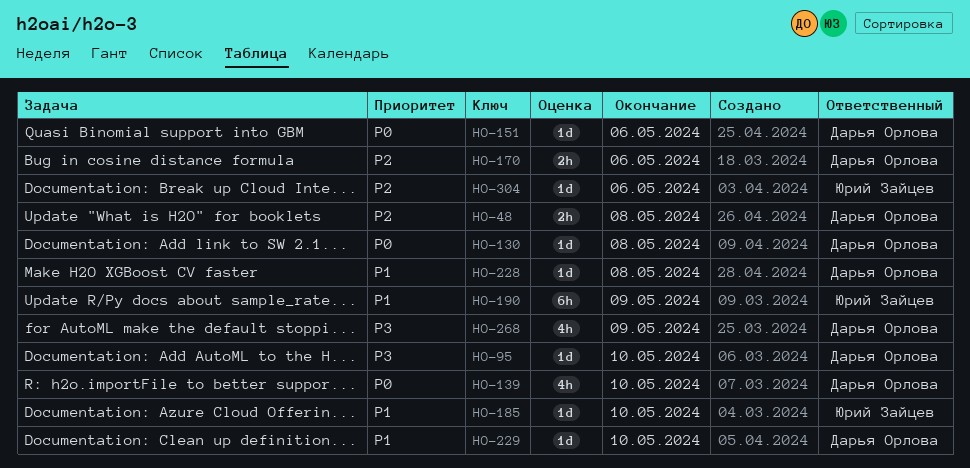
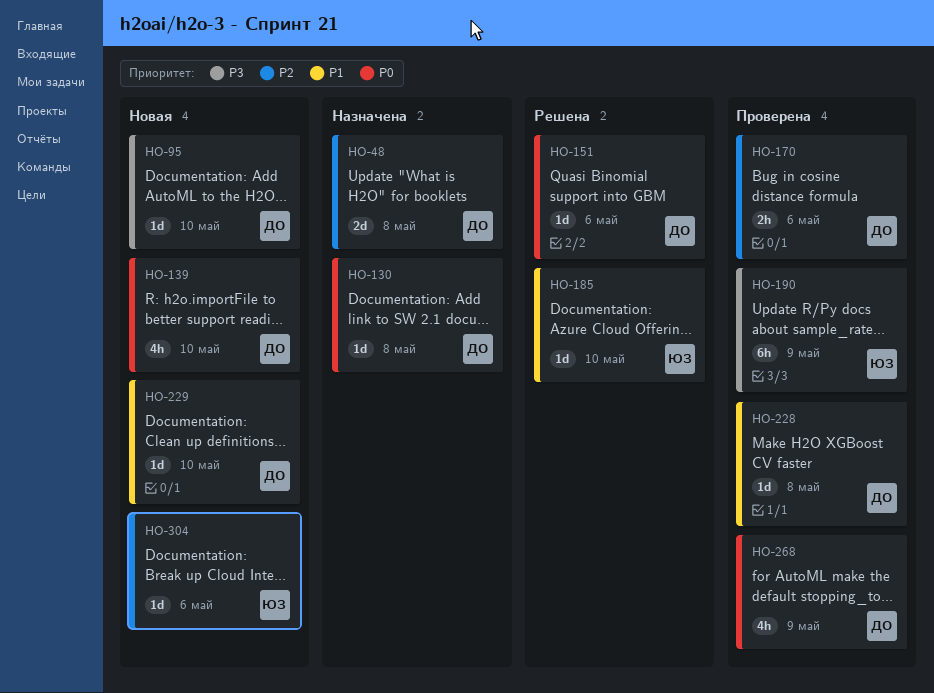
HO-48, estimate: 2h -> 2d
HO-190, priority: P1 -> P3
HO-268, priority: P3 -> P0

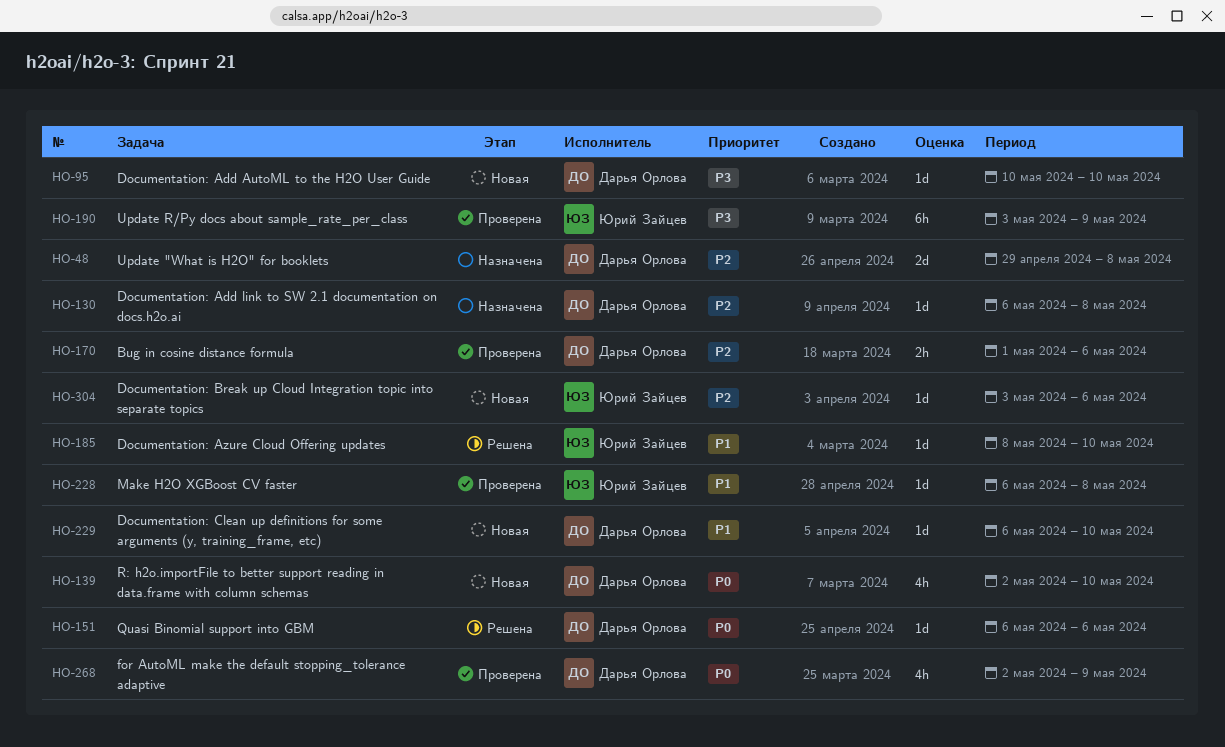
HO-130, priority: P0 -> P2
HO-228, owner: Дарья Орлова -> Юрий Зайцев

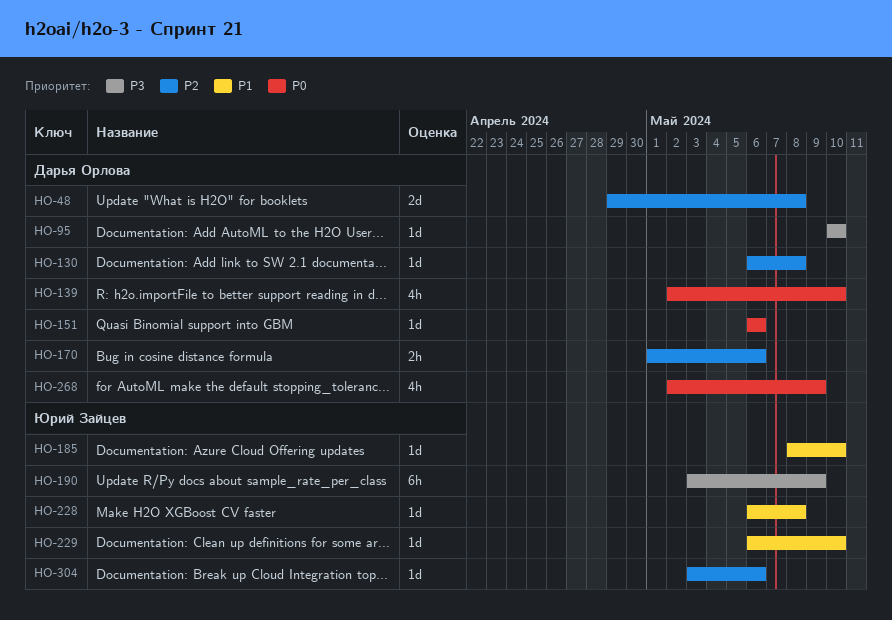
HO-229, owner: Дарья Орлова -> Юрий Зайцев

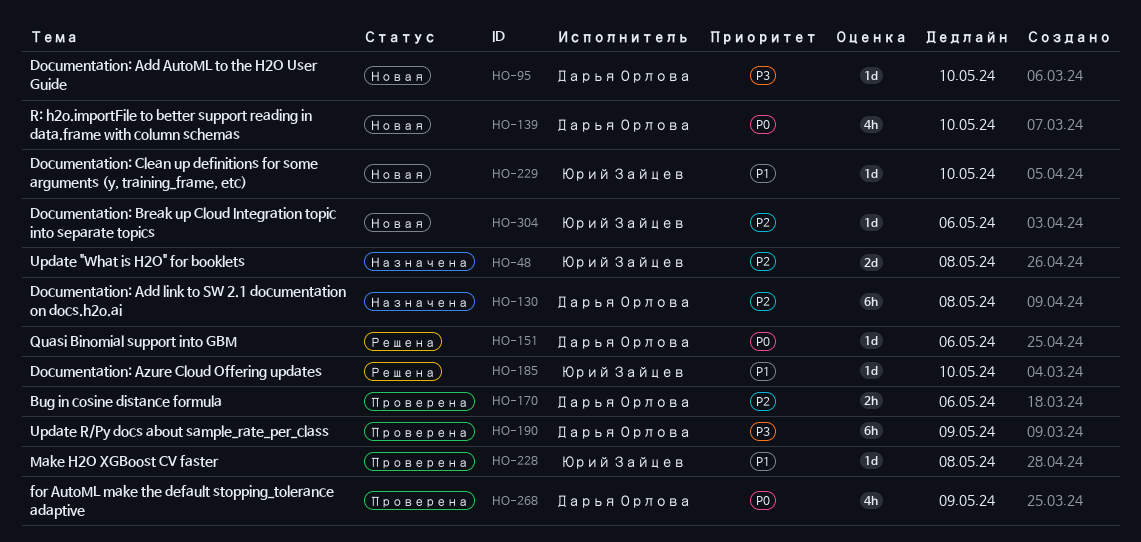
HO-48, owner: Дарья Орлова -> Юрий Зайцев
HO-130, estimate: 1d -> 6h
HO-190, owner: Юрий Зайцев -> Дарья Орлова

